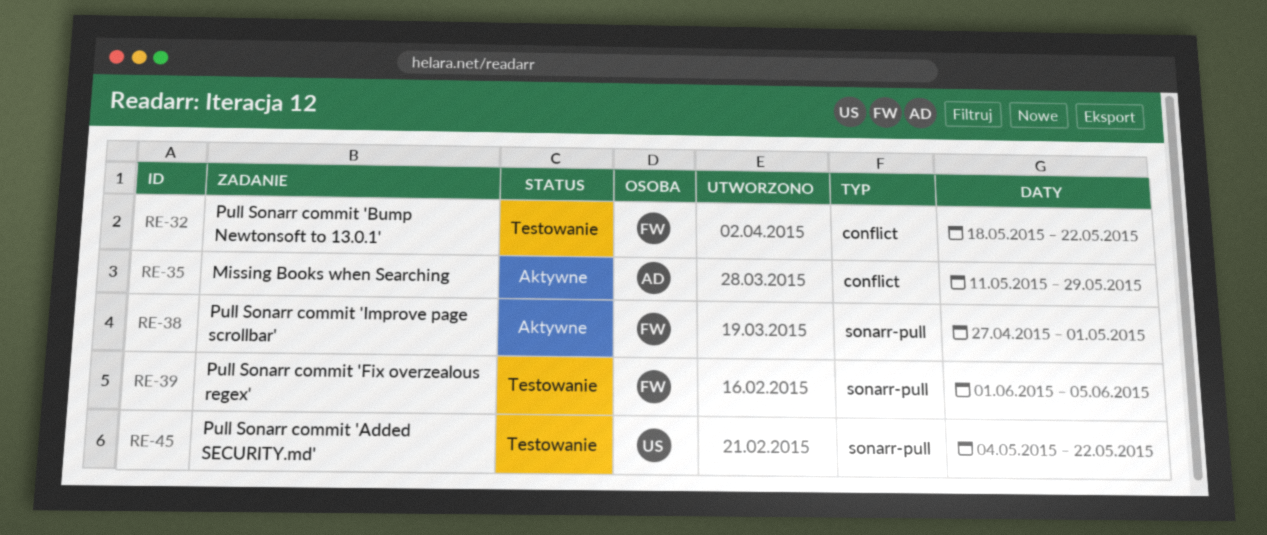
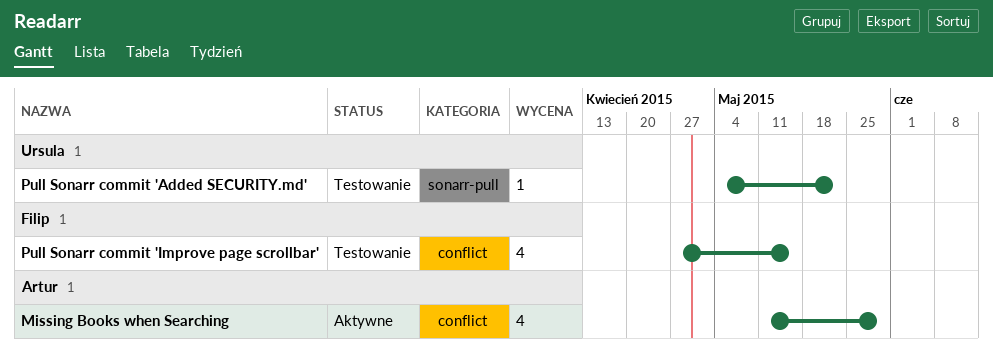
Pull Sonarr commit 'Bump Newtonsoft to 13.0.1': present -> none
Pull Sonarr commit 'Fix overzealous regex': present -> none
Pull Sonarr commit 'Improve page scrollbar', status: Aktywne -> Testowanie
Pull Sonarr commit 'Improve page scrollbar', label: sonarr-pull -> conflict
Pull Sonarr commit 'Improve page scrollbar', due: May 1 -> May 15

